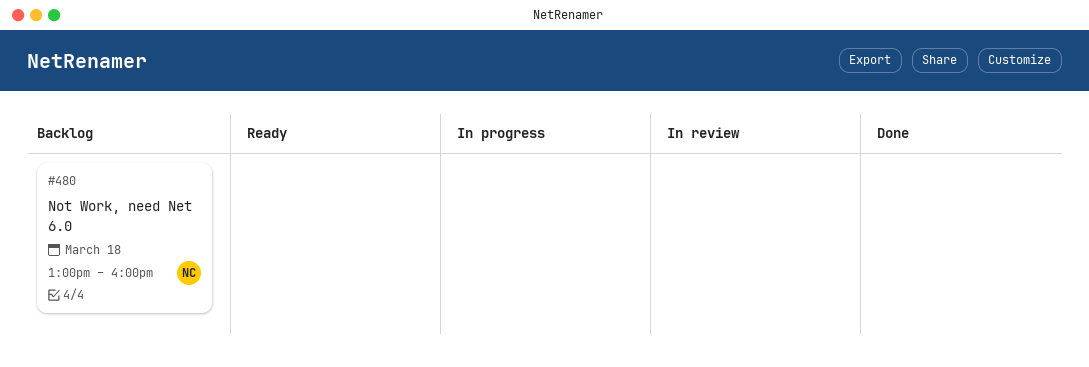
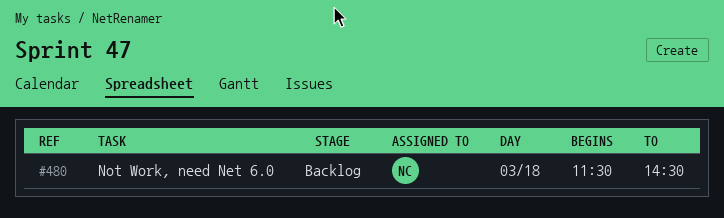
#480, begins: 13:00 -> 11:30
#480, ends: 16:00 -> 14:30

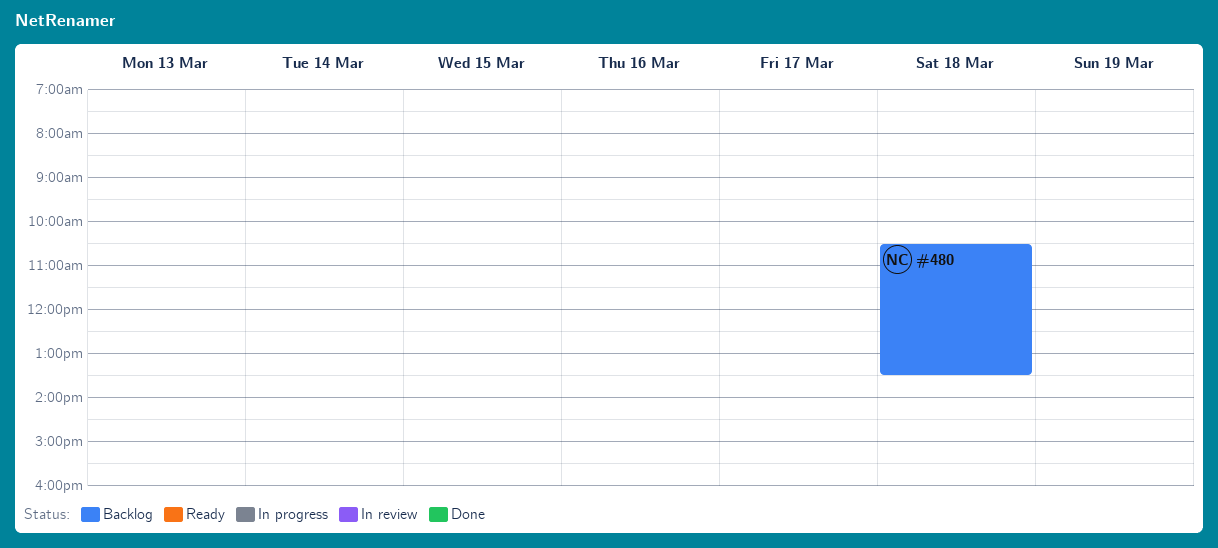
#480, begins: 11:30 -> 10:30
#480, ends: 14:30 -> 13:30

